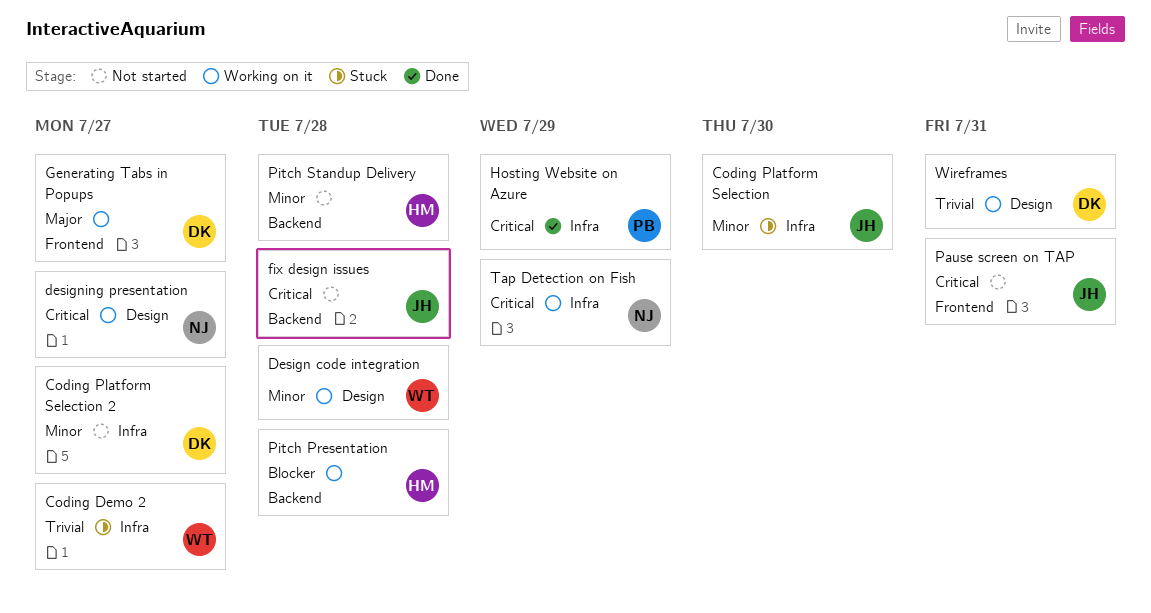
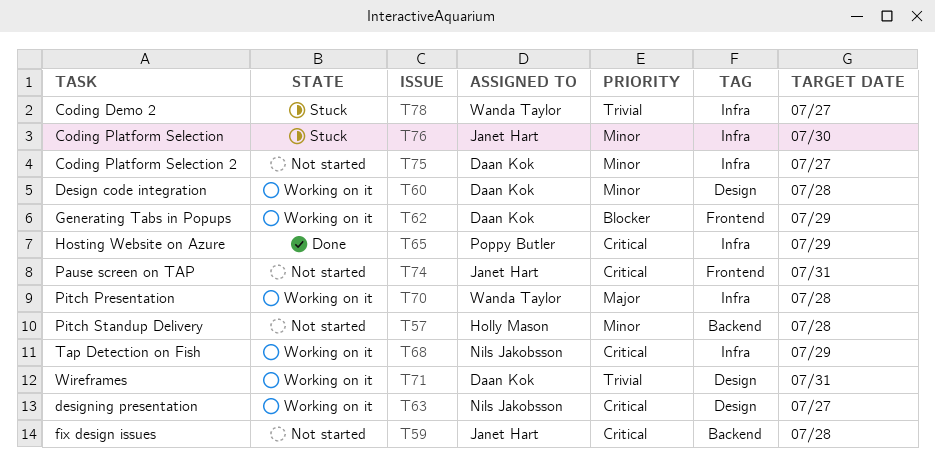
Design code integration, owner: Wanda Taylor -> Daan Kok
Generating Tabs in Popups, priority: Major -> Blocker
Generating Tabs in Popups, due: Jul 27 -> Jul 29
Pitch Presentation, owner: Holly Mason -> Wanda Taylor
Pitch Presentation, priority: Blocker -> Major
Pitch Presentation, label: Backend -> Infra

